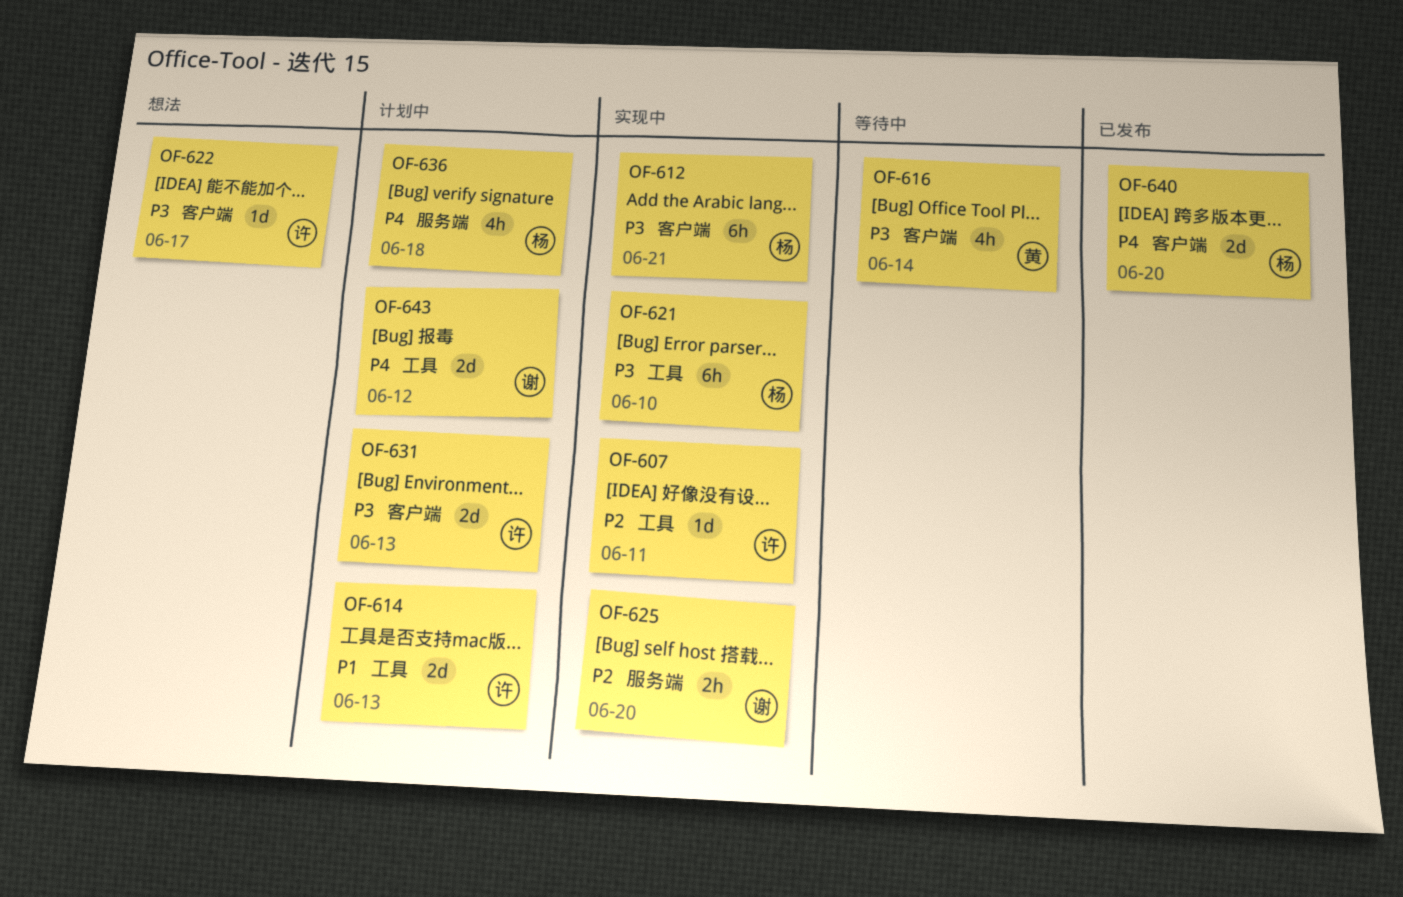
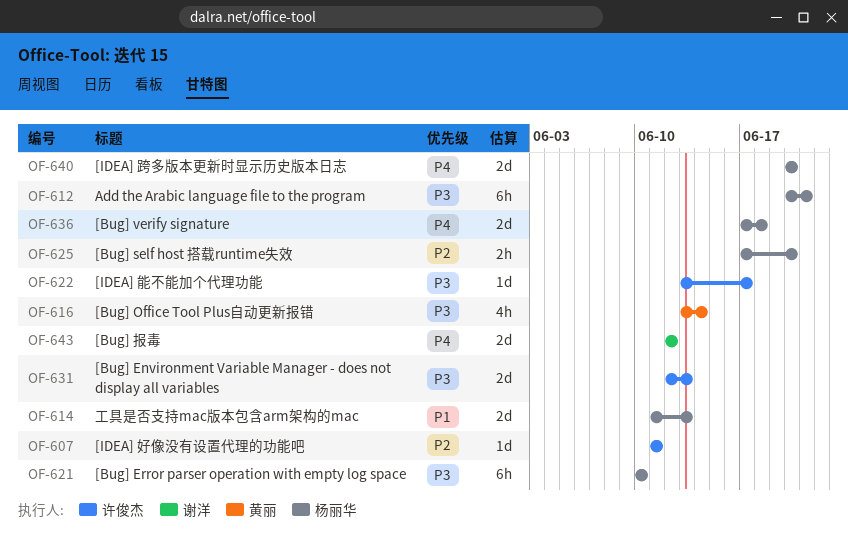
OF-614, owner: 许俊杰 -> 杨丽华
OF-625, owner: 谢洋 -> 杨丽华
OF-636, estimate: 4h -> 2d

